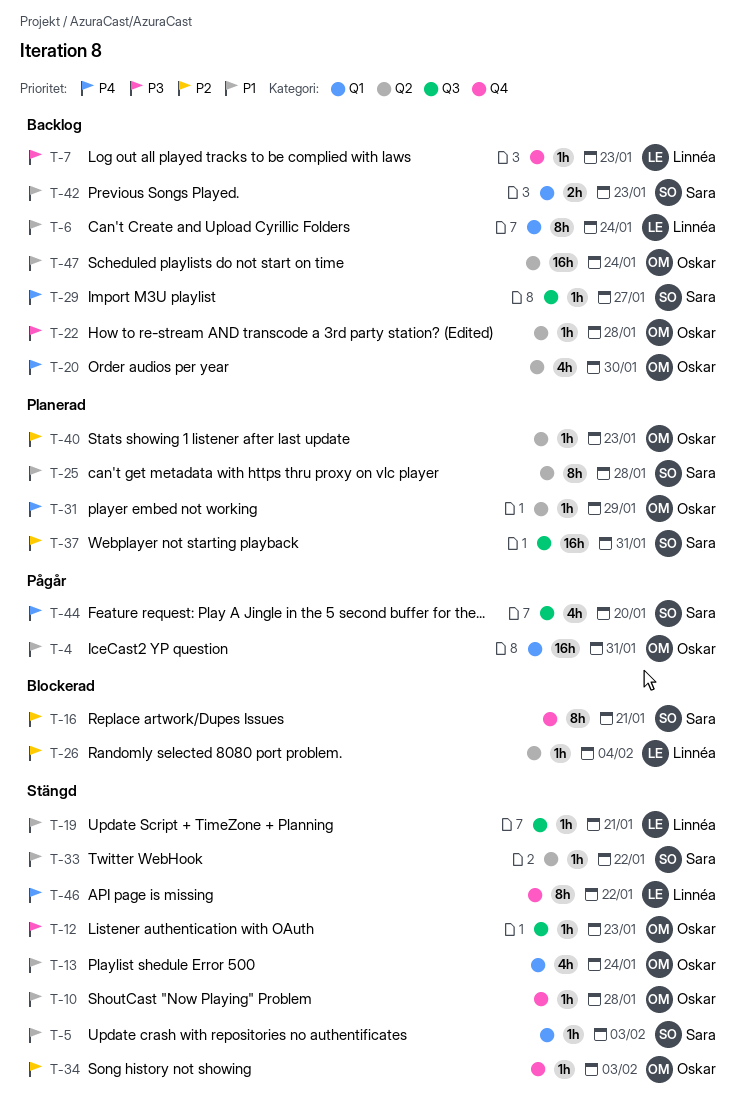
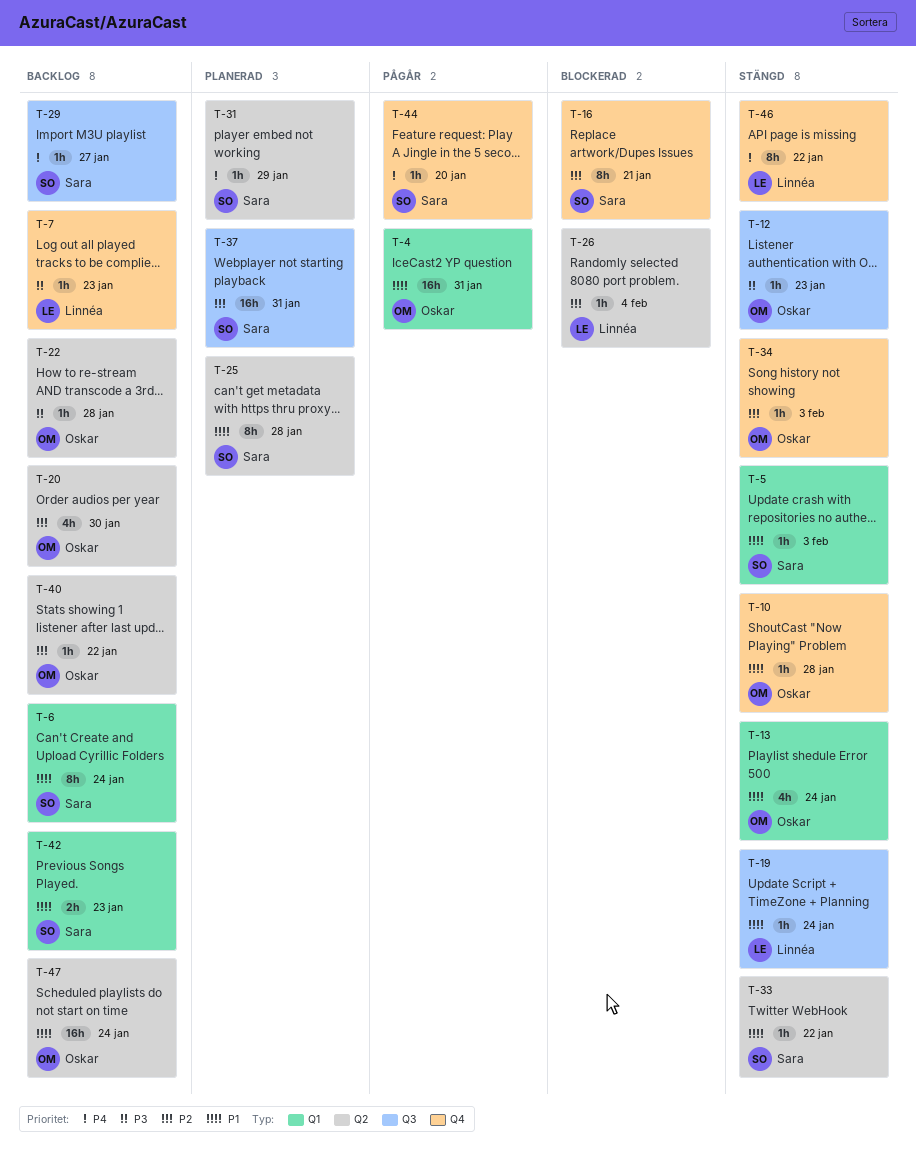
T-6, owner: Linnéa -> Sara
T-19, due: Jan 21 -> Jan 24
T-20, priority: P4 -> P2
T-31, owner: Oskar -> Sara
T-40, status: Planerad -> Backlog
T-40, due: Jan 23 -> Jan 22
T-44, label: Q3 -> Q4
T-44, estimate: 4h -> 1h

